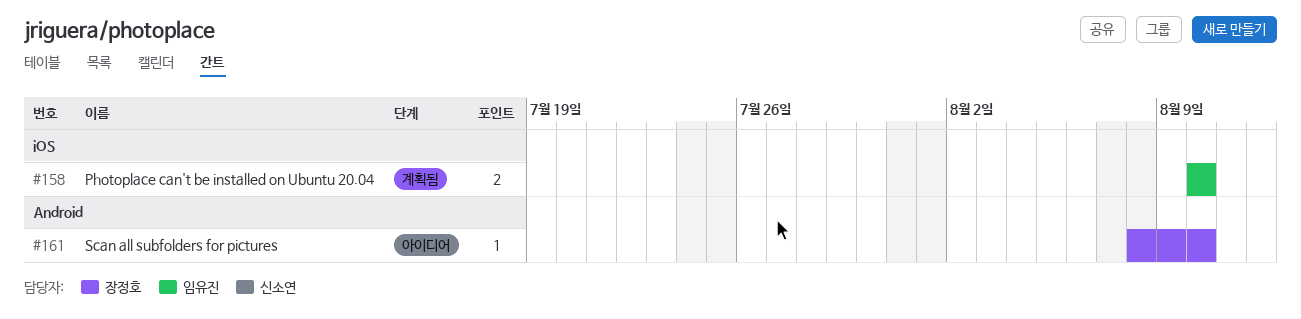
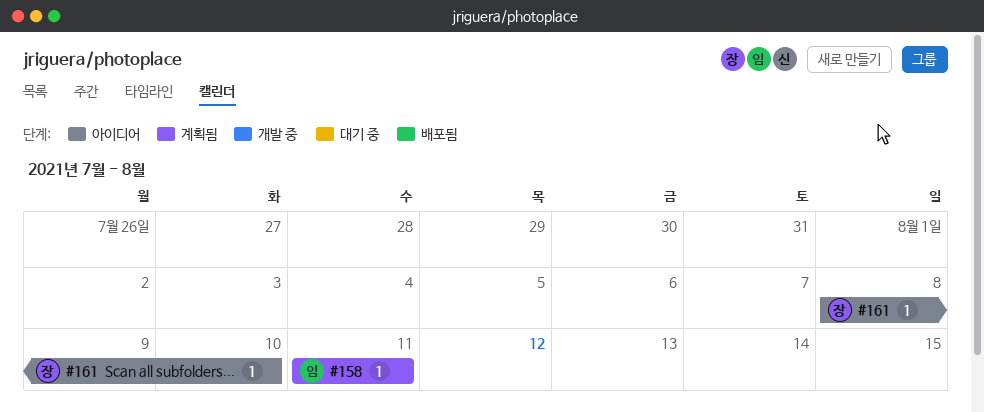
#158, estimate: 2 -> 1
#158, start: Aug 10 -> Aug 11
#158, due: Aug 10 -> Aug 11

